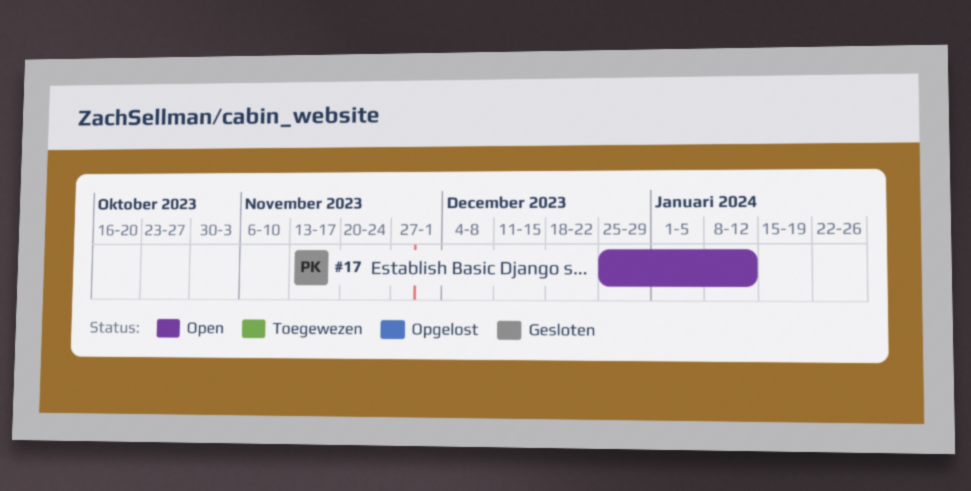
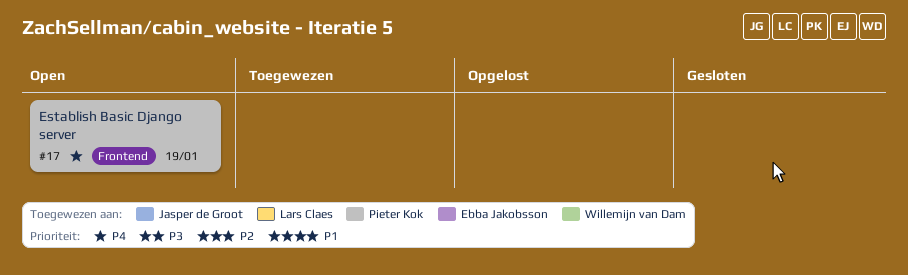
#17, due: Jan 12 -> Jan 19

